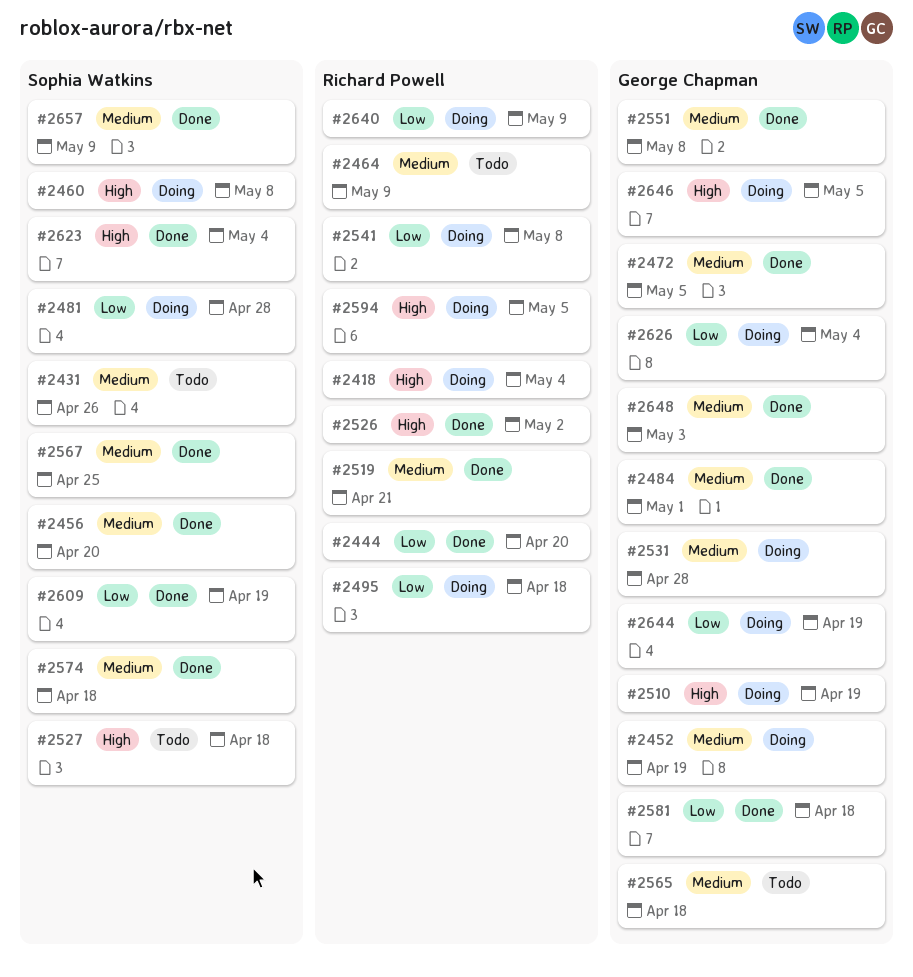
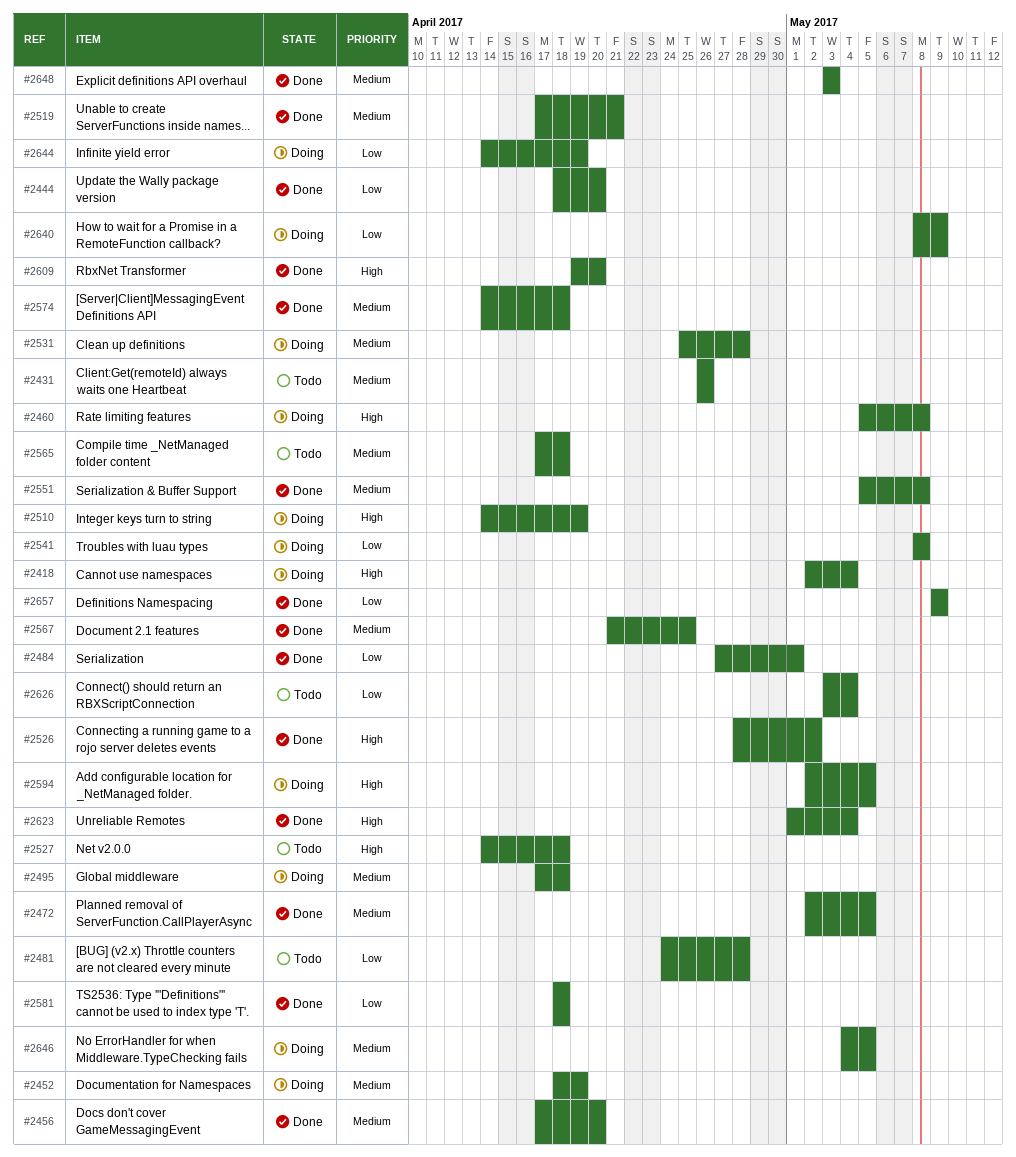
#2464: present -> none
#2481, status: Doing -> Todo
#2484, priority: Medium -> Low
#2495, priority: Low -> Medium
#2609, priority: Low -> High
#2609, due: Apr 19 -> Apr 20
#2626, status: Doing -> Todo
#2646, priority: High -> Medium
#2657, priority: Medium -> Low

